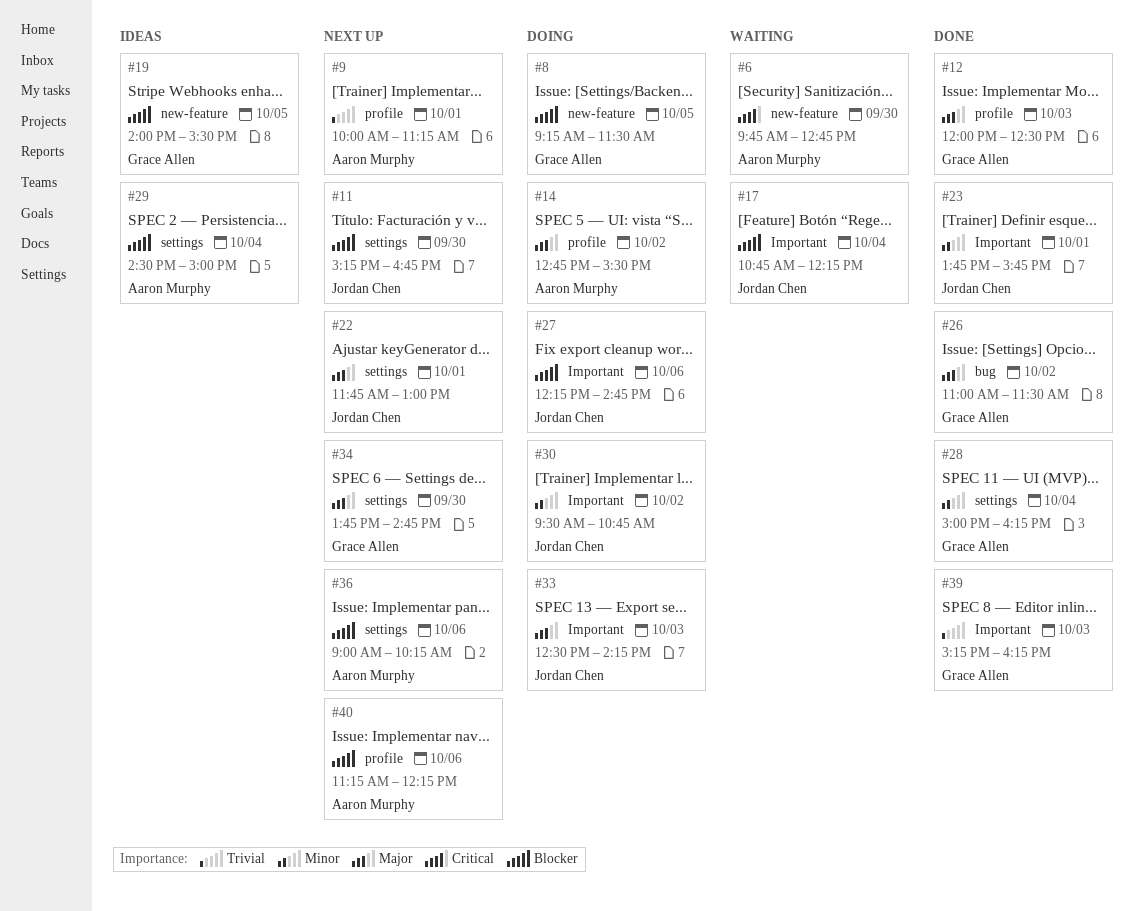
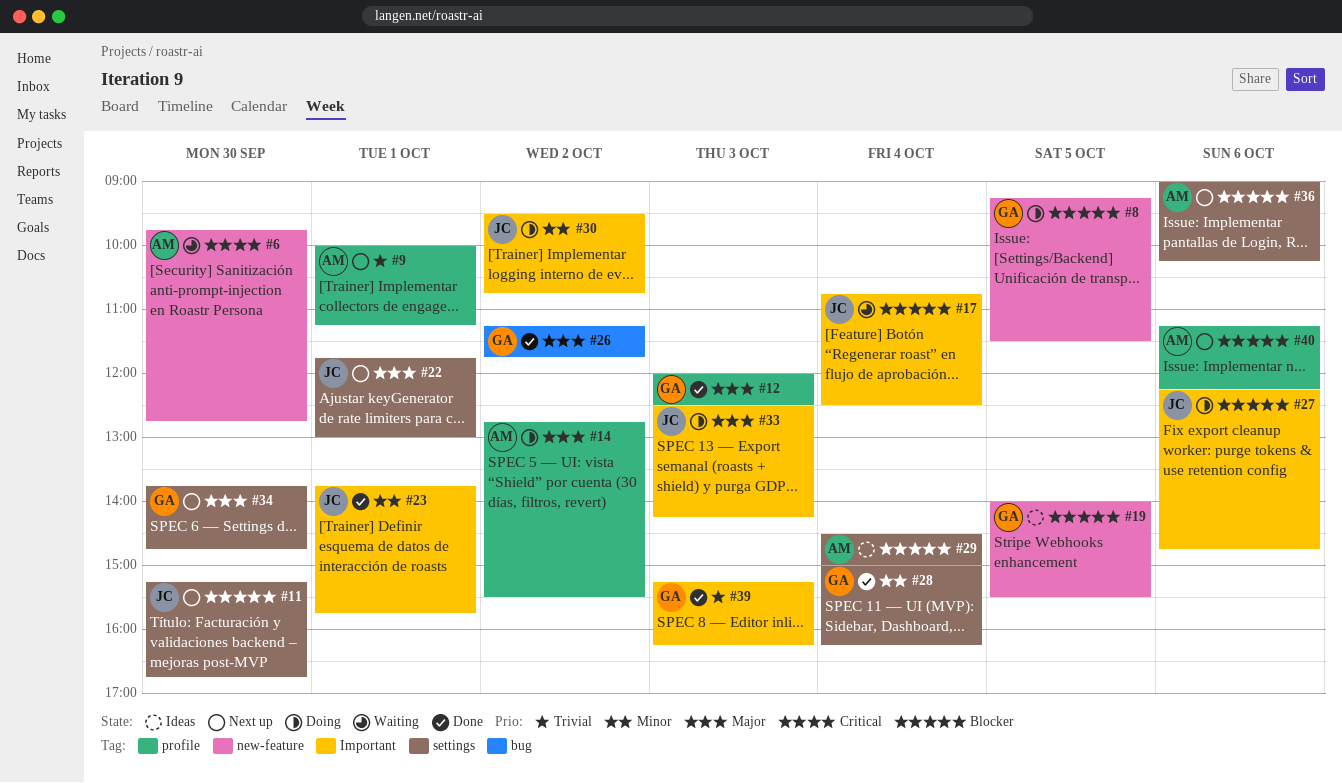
#17, ends: 12:15 -> 12:30
#26, begins: 11:00 -> 11:15
#26, ends: 11:30 -> 11:45

